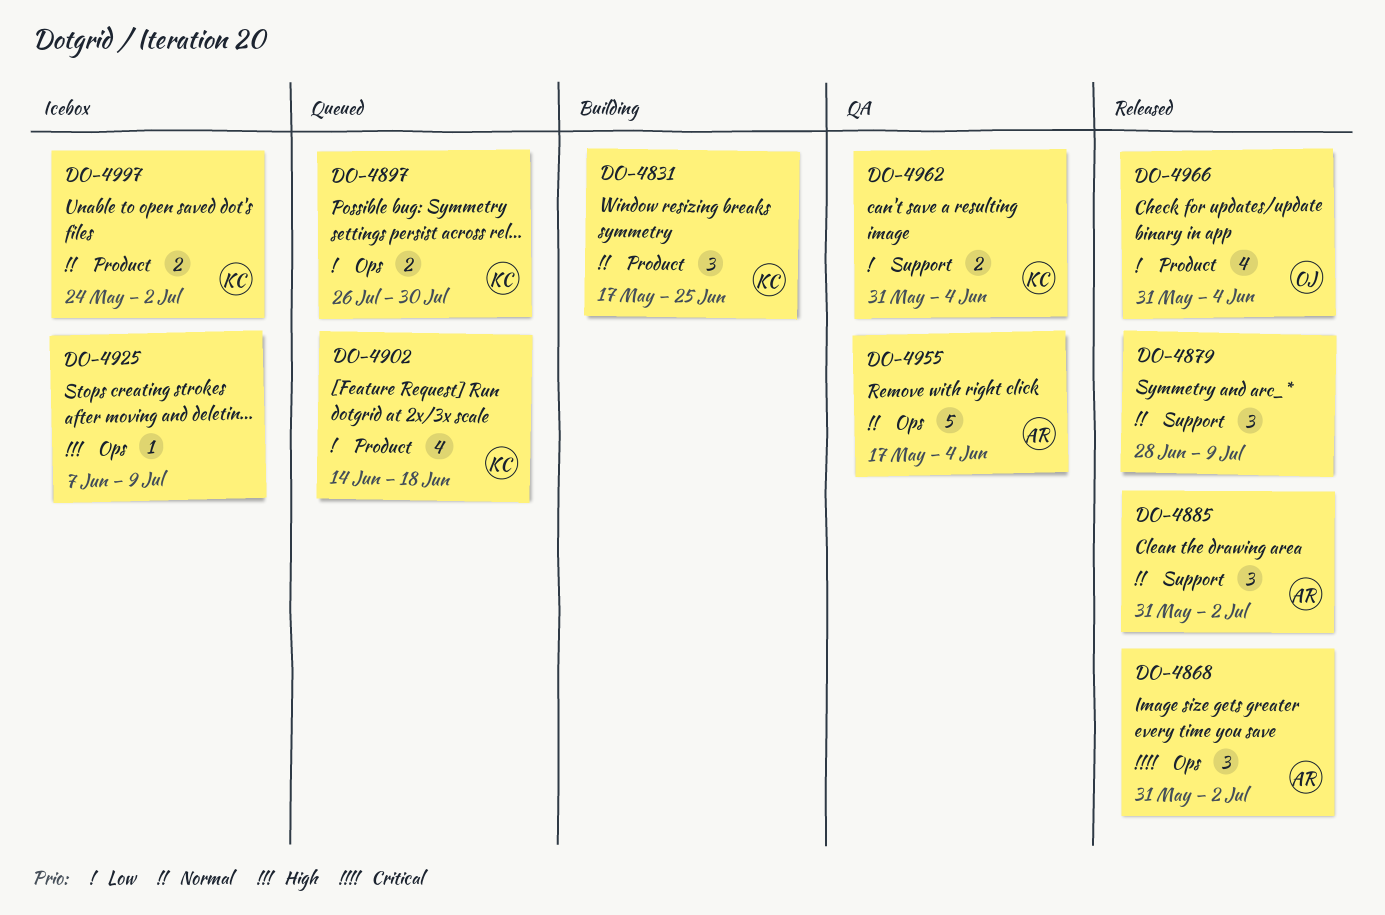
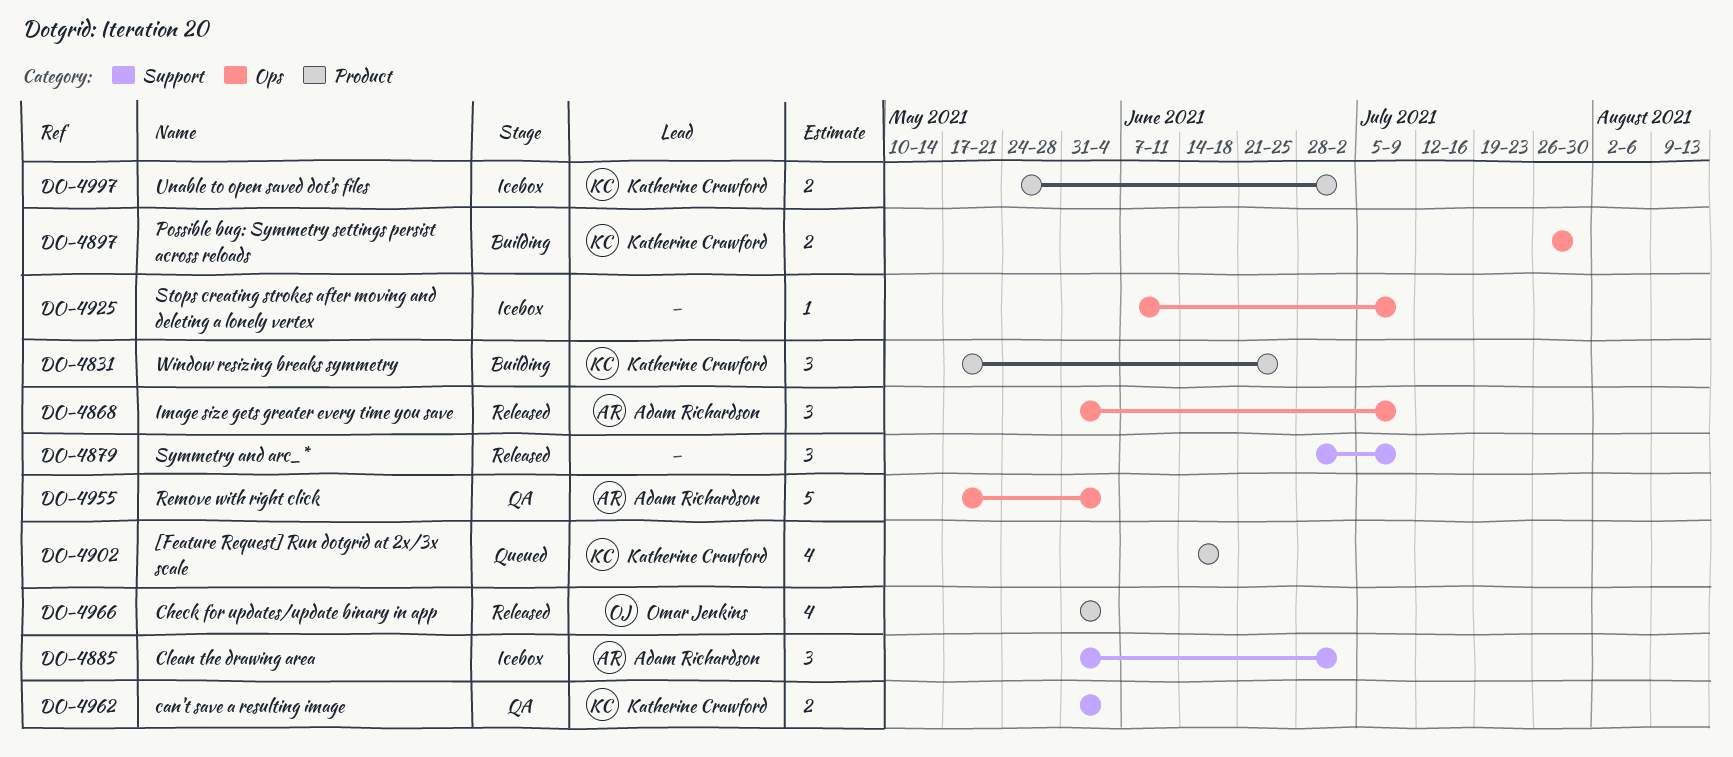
DO-4868, due: Jul 2 -> Jul 9
DO-4885, status: Released -> Icebox
DO-4897, status: Queued -> Building

